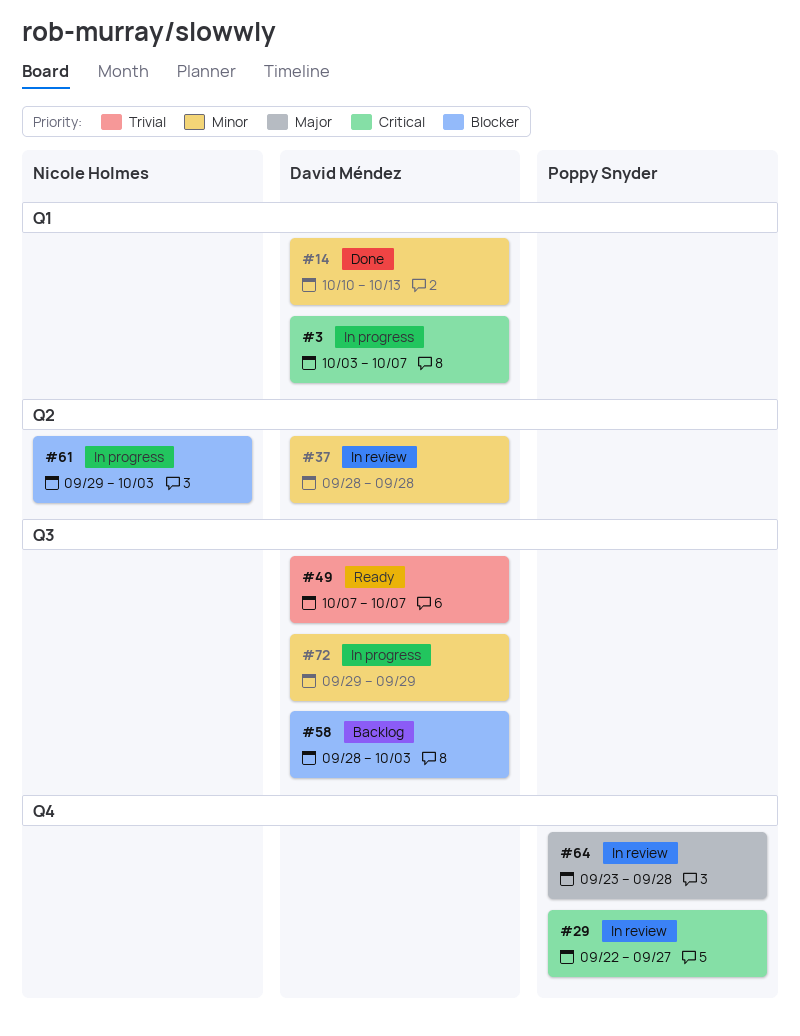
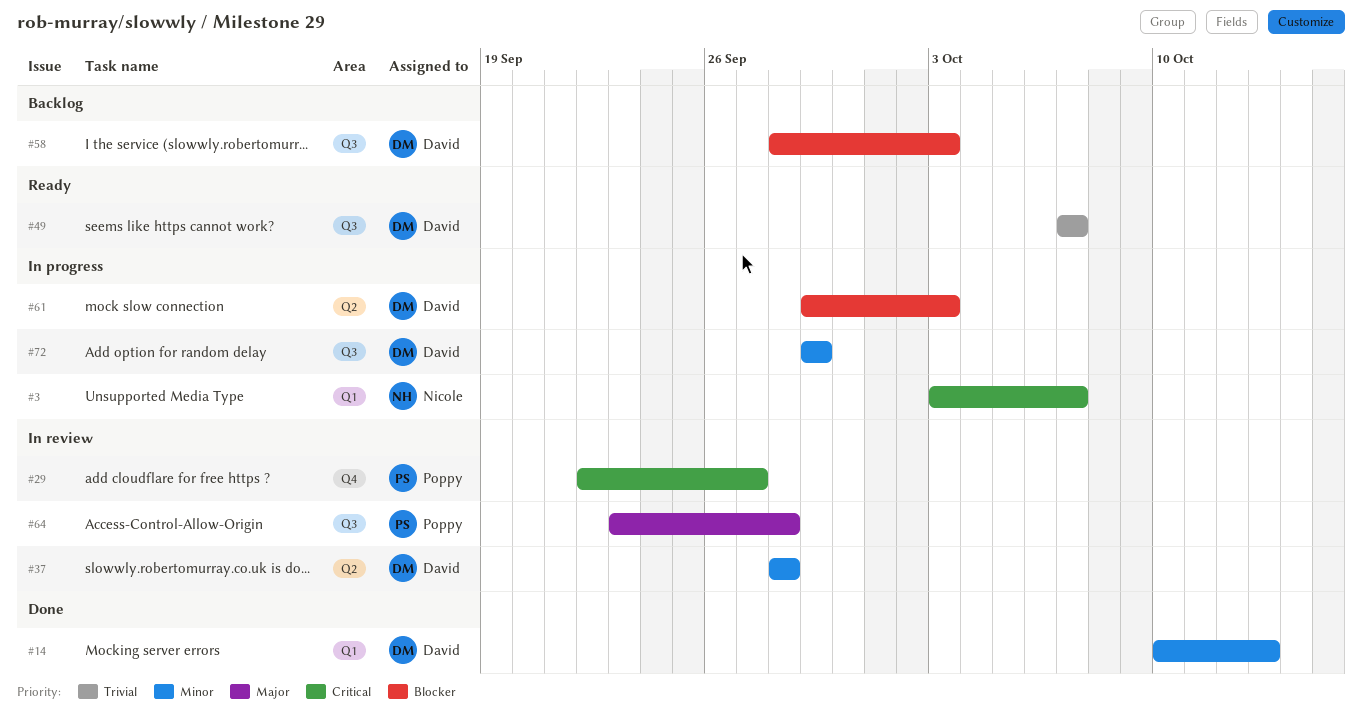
#3, owner: David Méndez -> Nicole Holmes
#61, owner: Nicole Holmes -> David Méndez
#64, label: Q4 -> Q3

